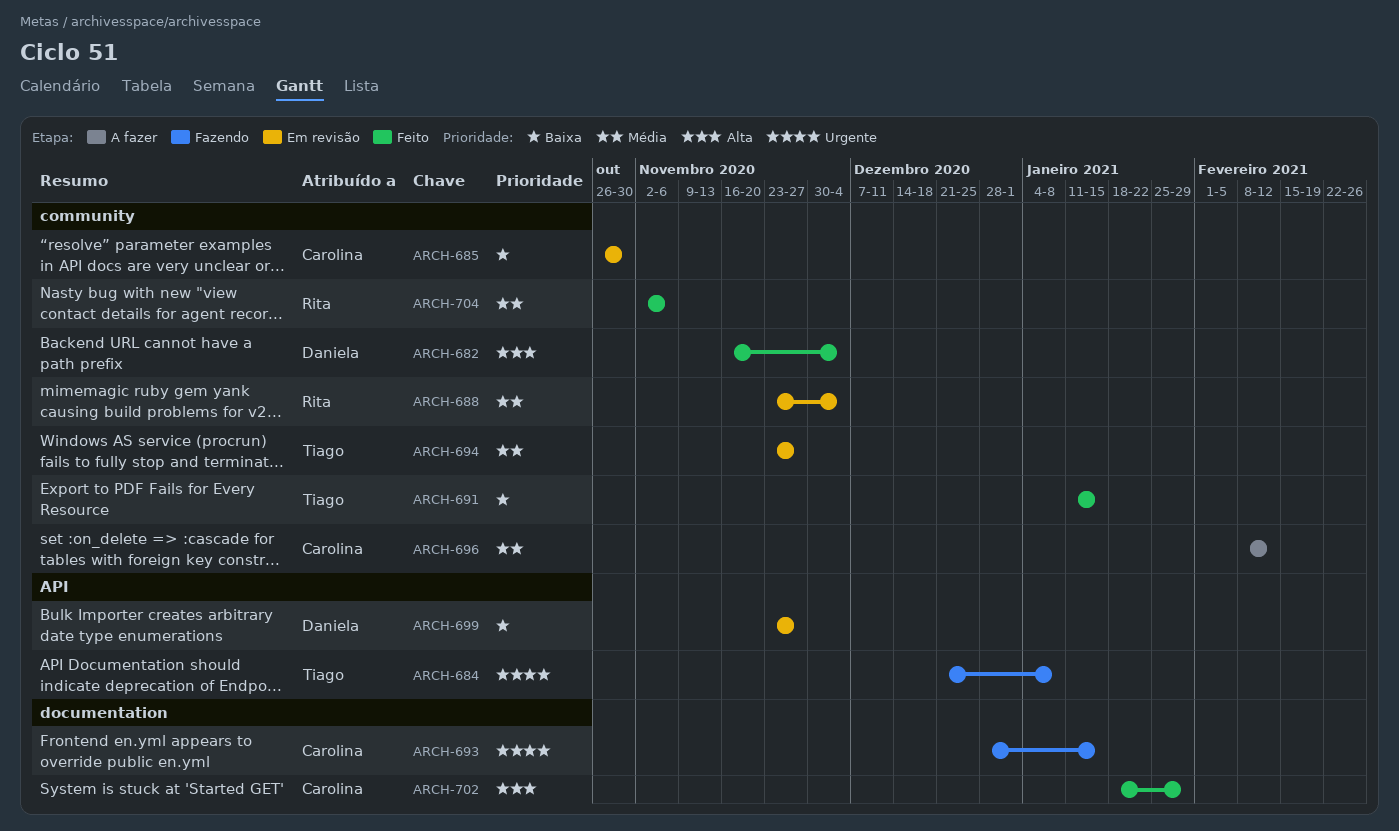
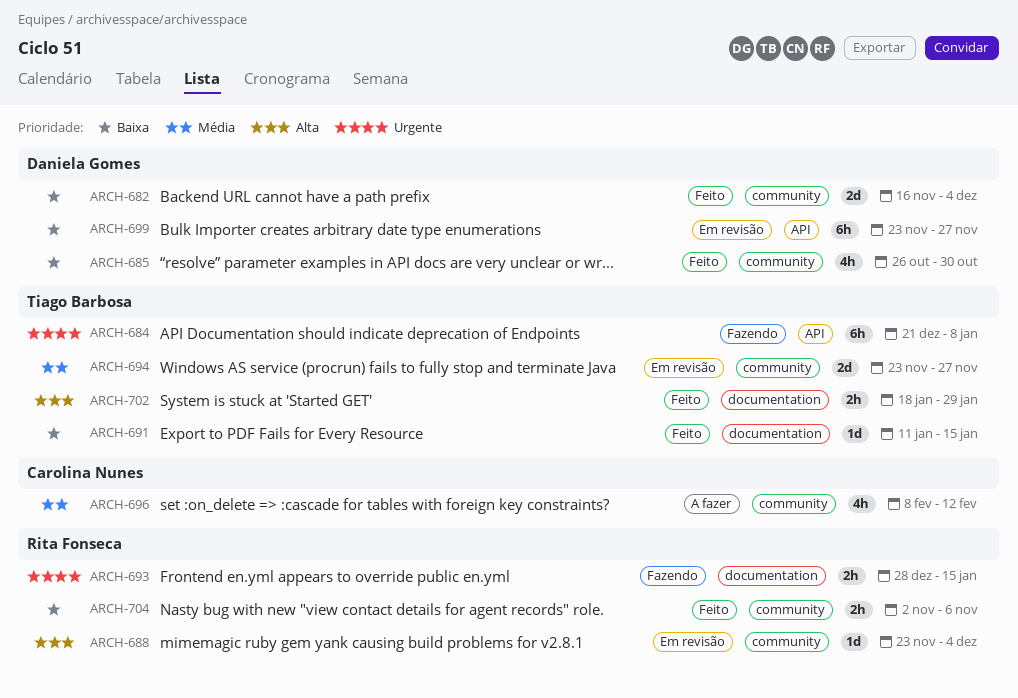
ARCH-682, priority: Alta -> Baixa
ARCH-685, status: Em revisão -> Feito
ARCH-685, owner: Carolina Nunes -> Daniela Gomes
ARCH-688, priority: Média -> Alta
ARCH-691, label: community -> documentation
ARCH-693, owner: Carolina Nunes -> Rita Fonseca
ARCH-702, owner: Carolina Nunes -> Tiago Barbosa
ARCH-704, priority: Média -> Baixa

